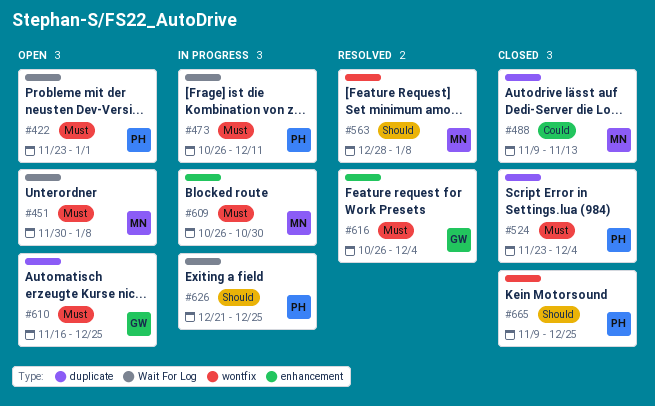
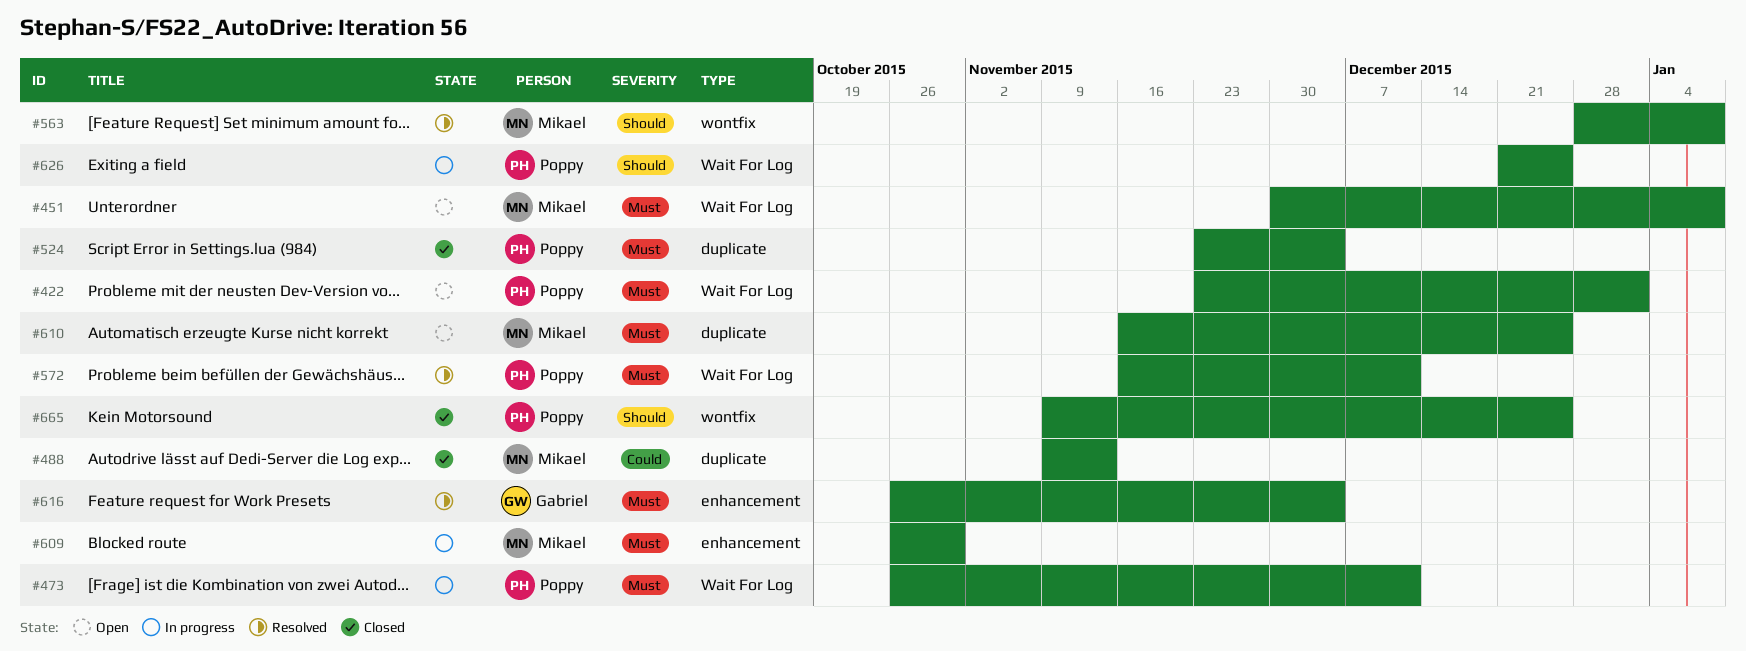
#572: none -> present
#610, owner: Gabriel -> Mikael

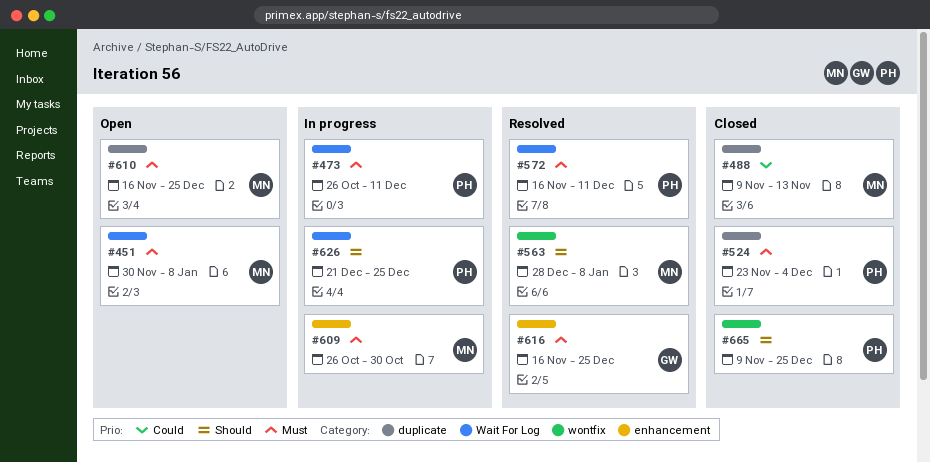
#422: present -> none
#616, start: Oct 26 -> Nov 16
#616, due: Dec 4 -> Dec 25

